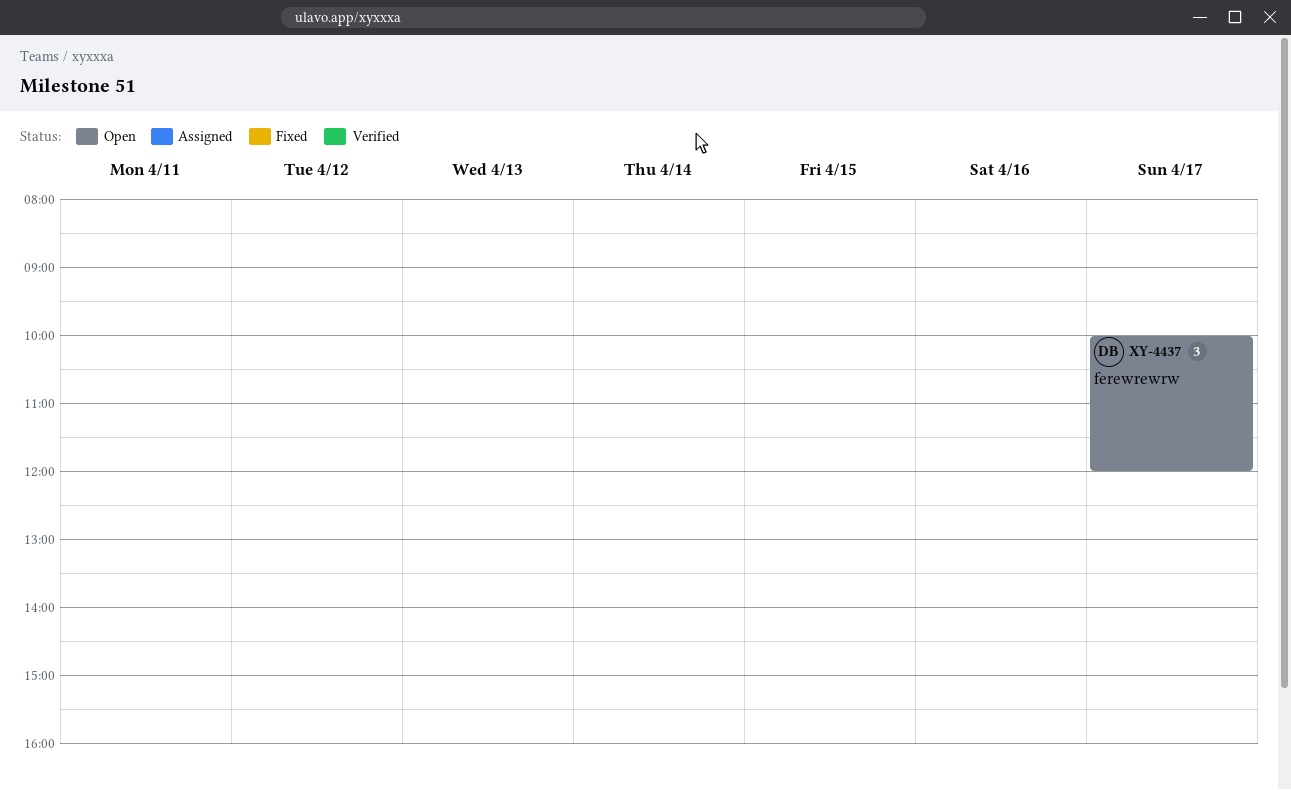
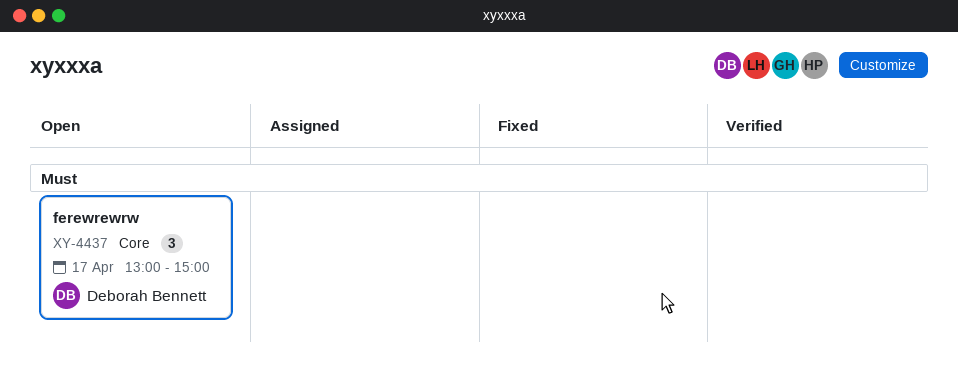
XY-4437, begins: 10:00 -> 13:00
XY-4437, ends: 12:00 -> 15:00

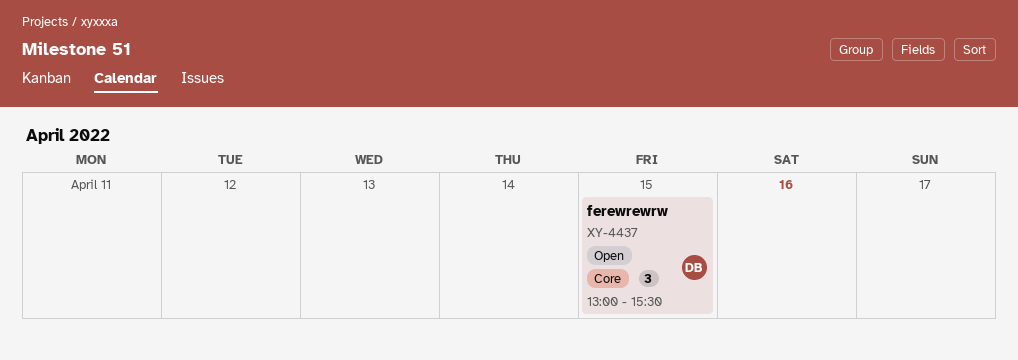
XY-4437, day: Apr 17 -> Apr 15
XY-4437, ends: 15:00 -> 15:30

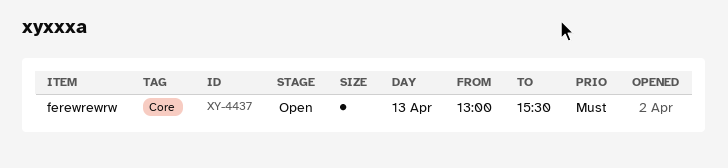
XY-4437, estimate: 3 -> 1
XY-4437, day: Apr 15 -> Apr 13

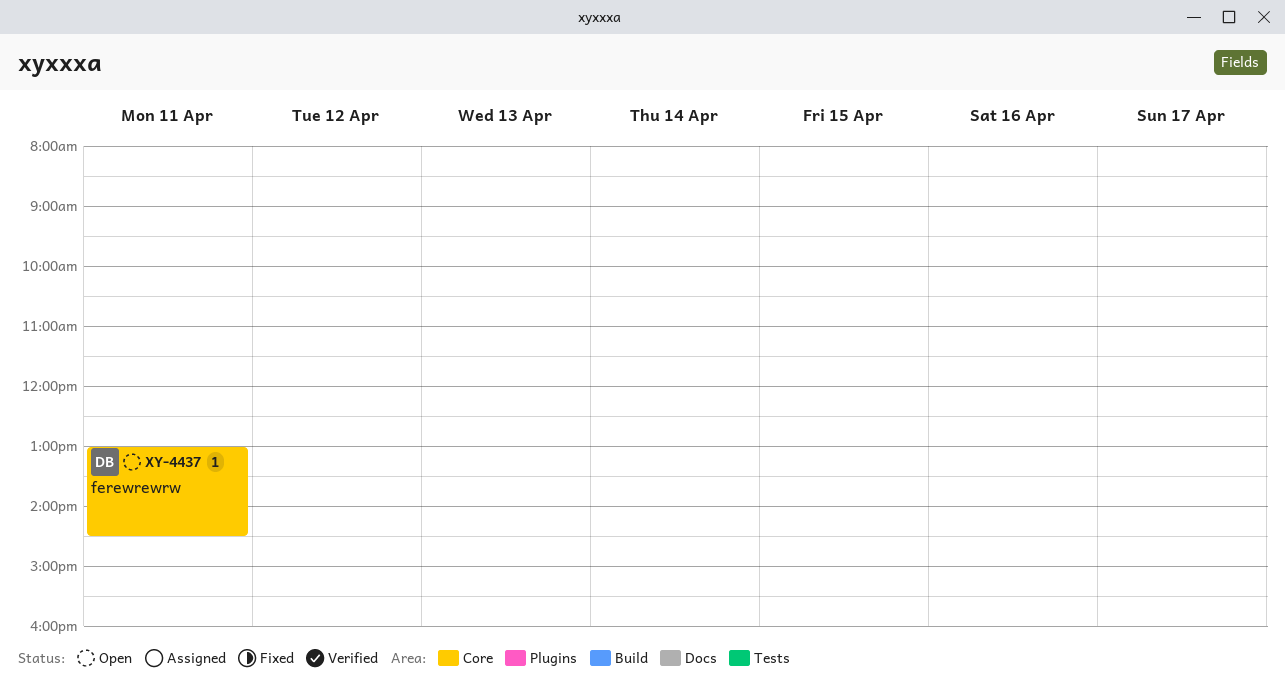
XY-4437, day: Apr 13 -> Apr 11
XY-4437, ends: 15:30 -> 14:30

